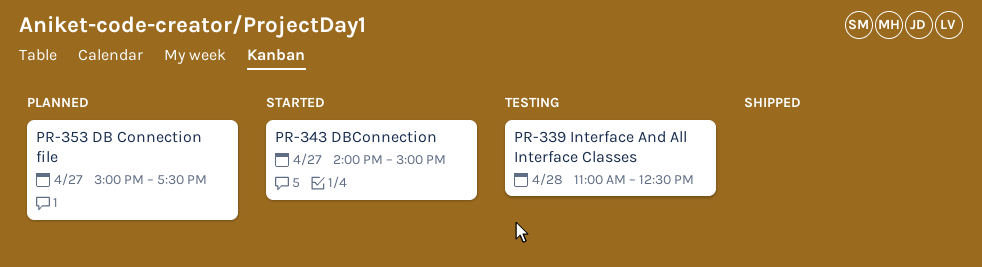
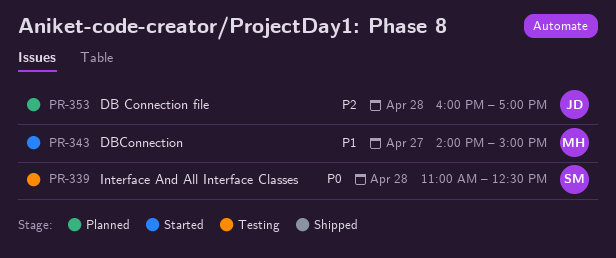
PR-353, day: Apr 27 -> Apr 28
PR-353, begins: 15:00 -> 16:00
PR-353, ends: 17:30 -> 17:00

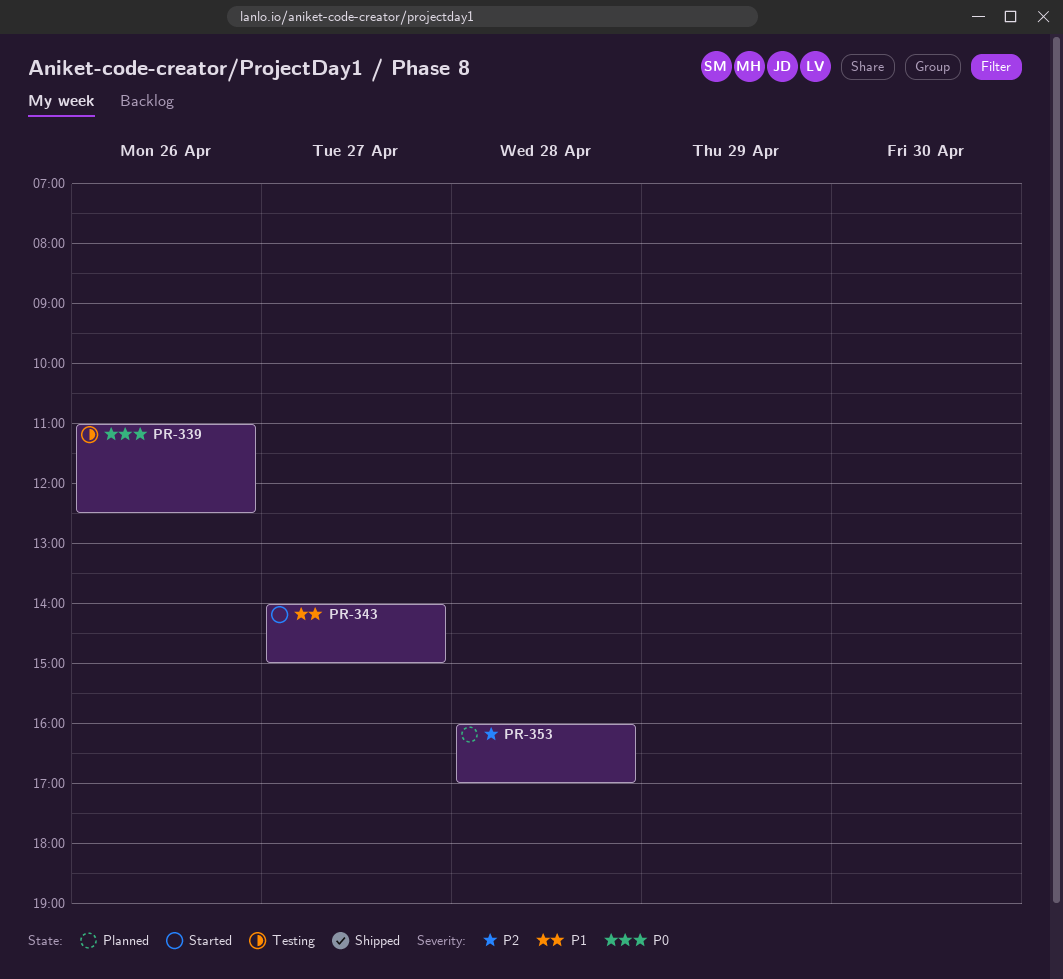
PR-339, day: Apr 28 -> Apr 26

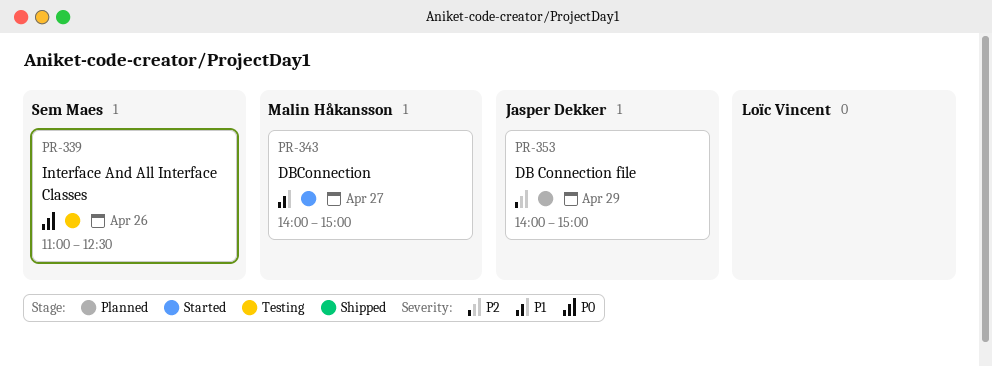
PR-353, day: Apr 28 -> Apr 29
PR-353, begins: 16:00 -> 14:00
PR-353, ends: 17:00 -> 15:00

